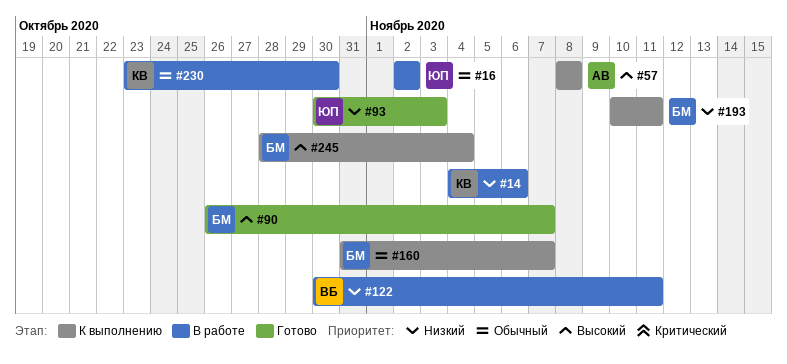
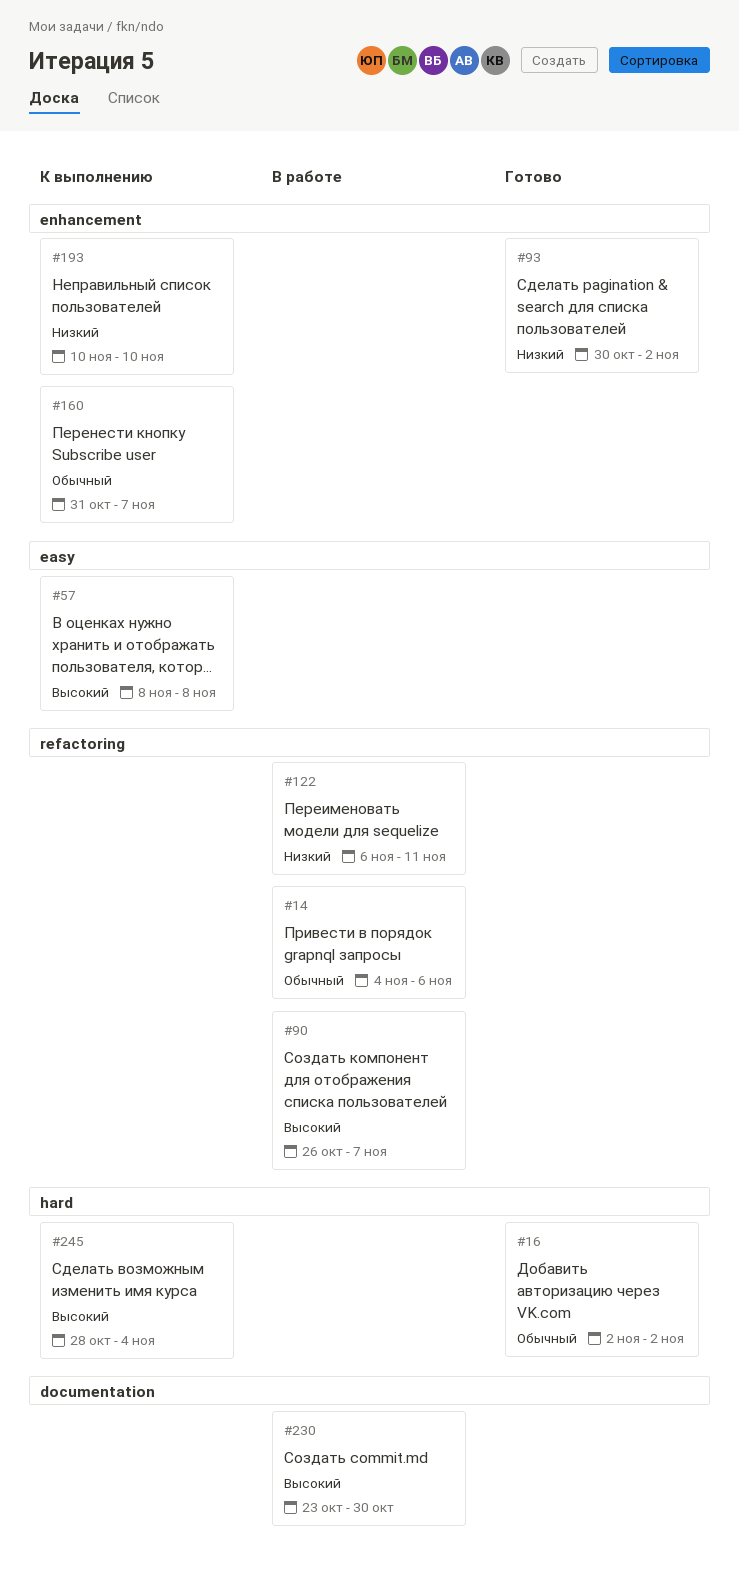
#14, priority: Низкий -> Обычный
#16, status: В работе -> Готово
#90, status: Готово -> В работе
#93, due: Nov 3 -> Nov 2
#122, start: Oct 30 -> Nov 6
#193, due: Nov 11 -> Nov 10
#230, priority: Обычный -> Высокий

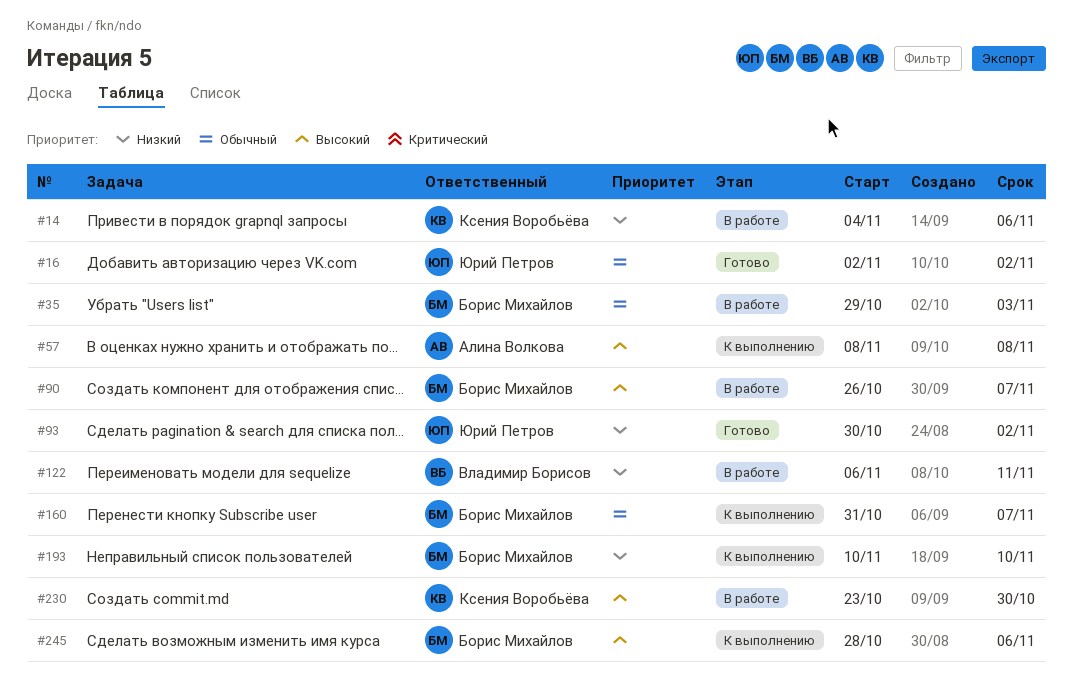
#14, priority: Обычный -> Низкий
#35: none -> present
#245, due: Nov 4 -> Nov 6

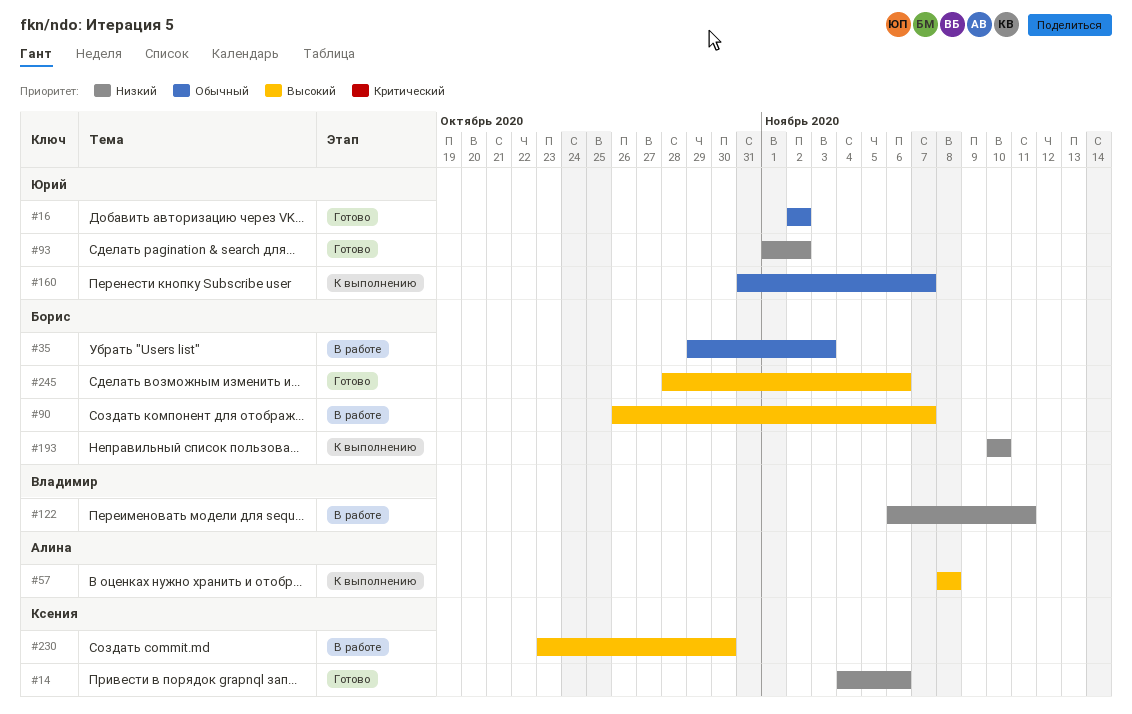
#14, status: В работе -> Готово
#93, start: Oct 30 -> Nov 1
#160, owner: Борис Михайлов -> Юрий Петров
#245, status: К выполнению -> Готово

